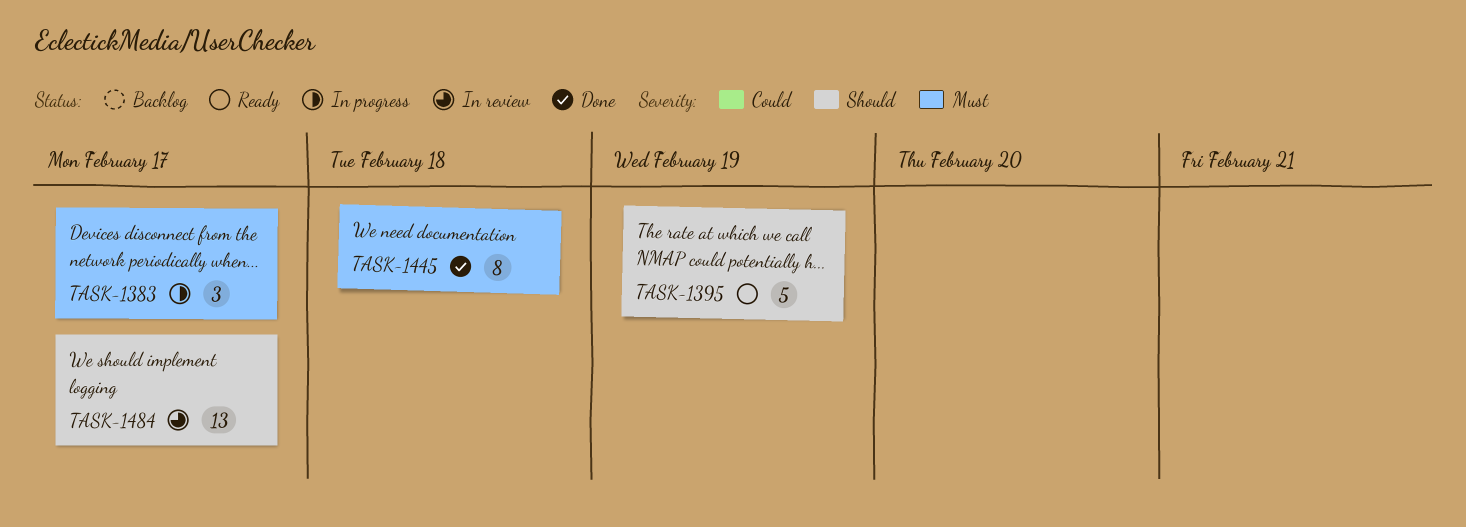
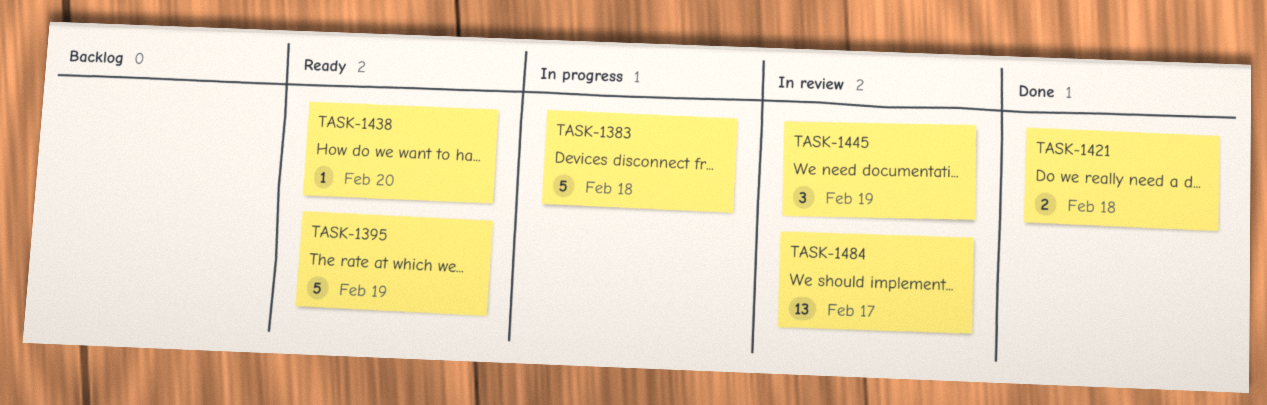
TASK-1383, estimate: 3 -> 5
TASK-1383, due: Feb 17 -> Feb 18
TASK-1421: none -> present
TASK-1438: none -> present
TASK-1445, status: Done -> In review
TASK-1445, estimate: 8 -> 3
TASK-1445, due: Feb 18 -> Feb 19

